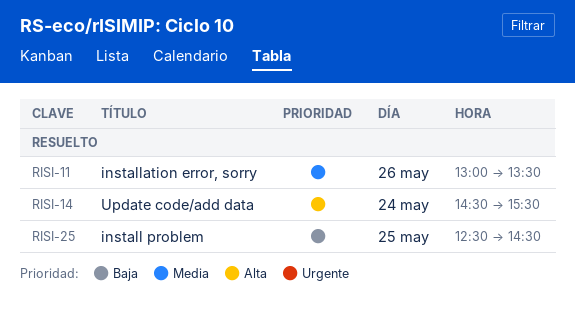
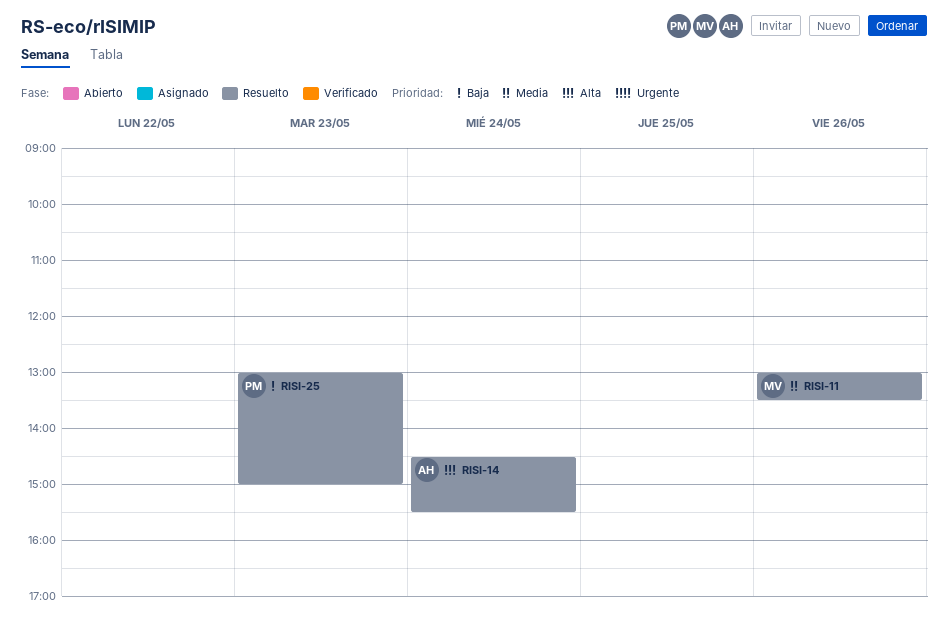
RISI-25, day: May 25 -> May 23
RISI-25, begins: 12:30 -> 13:00
RISI-25, ends: 14:30 -> 15:00

